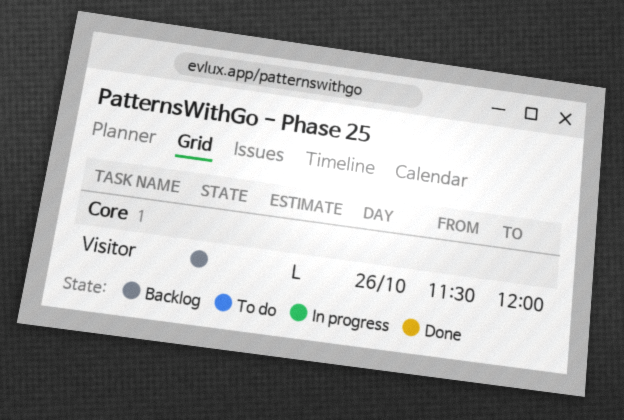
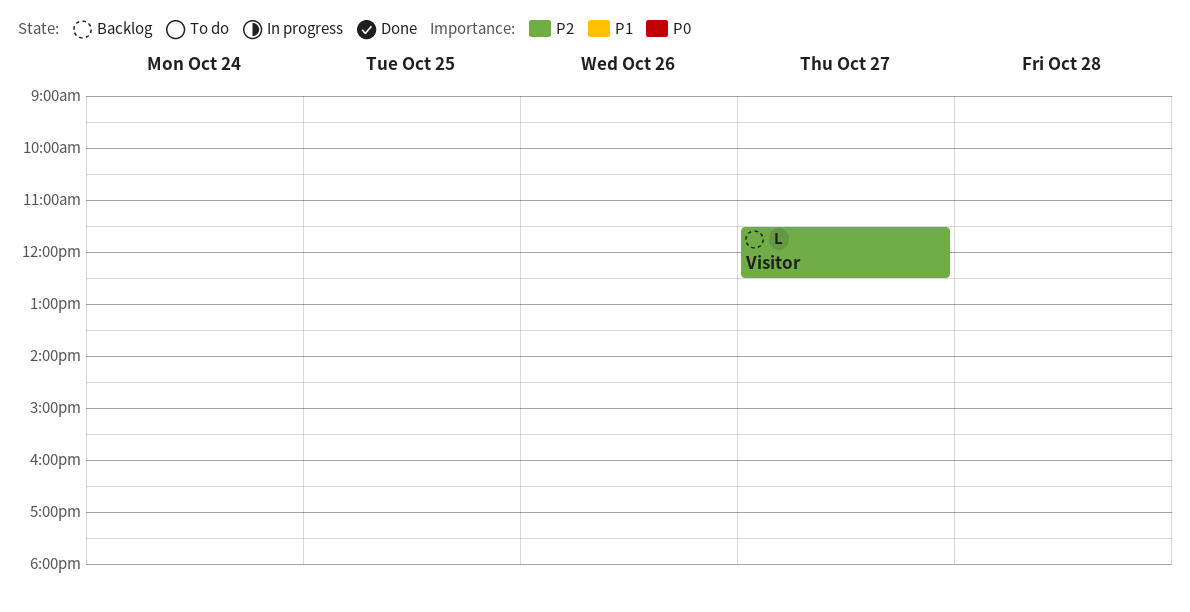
Visitor, day: Oct 26 -> Oct 27
Visitor, ends: 12:00 -> 12:30

